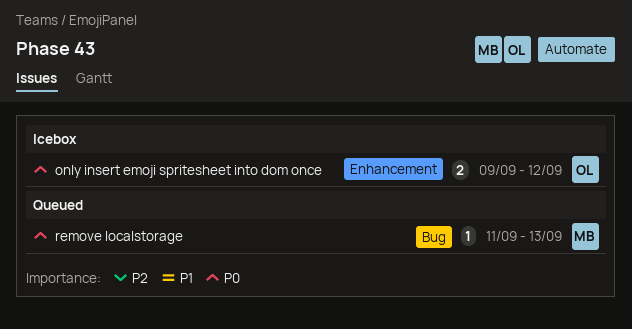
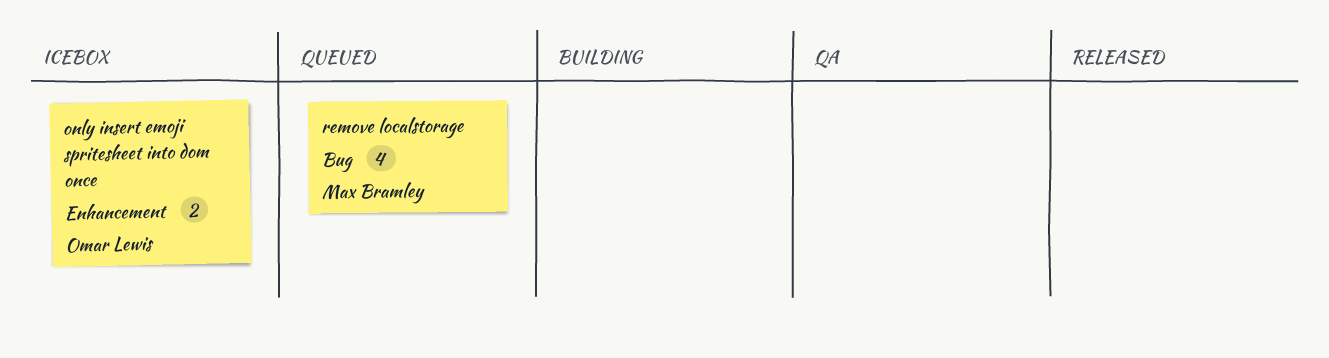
remove localstorage, estimate: 1 -> 4

